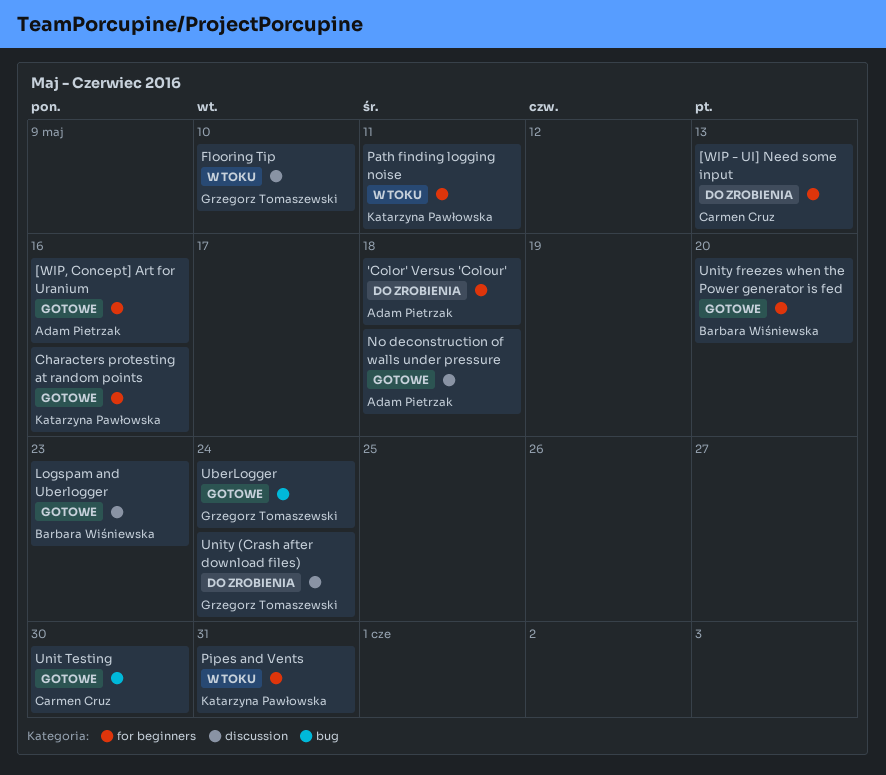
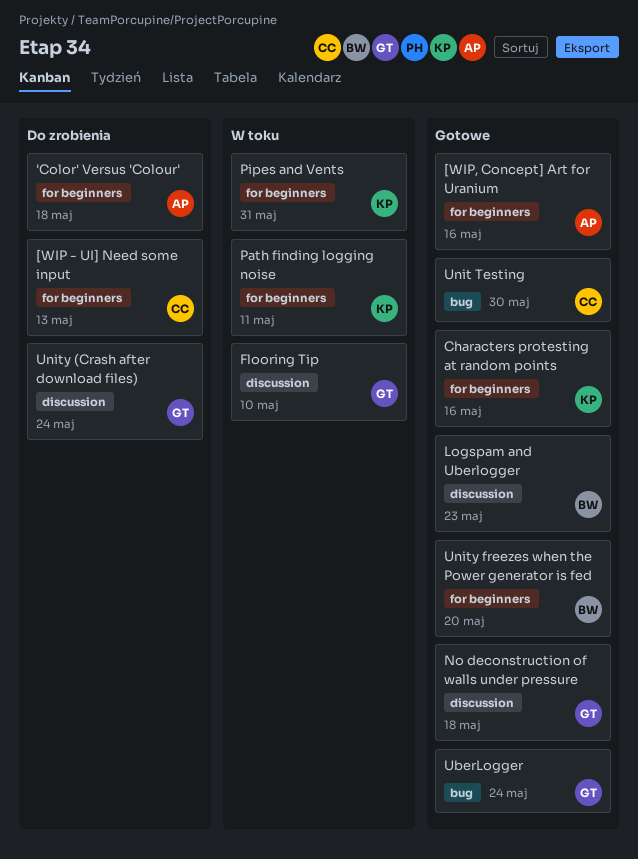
No deconstruction of walls under pressure, owner: Adam Pietrzak -> Grzegorz Tomaszewski

